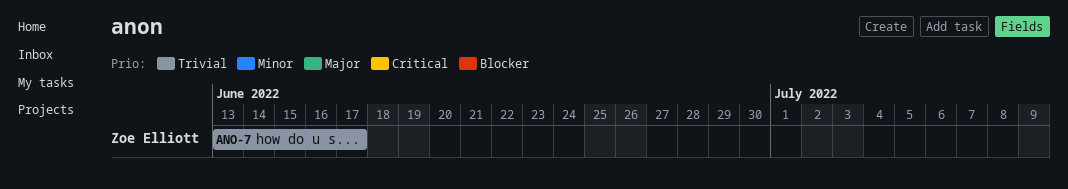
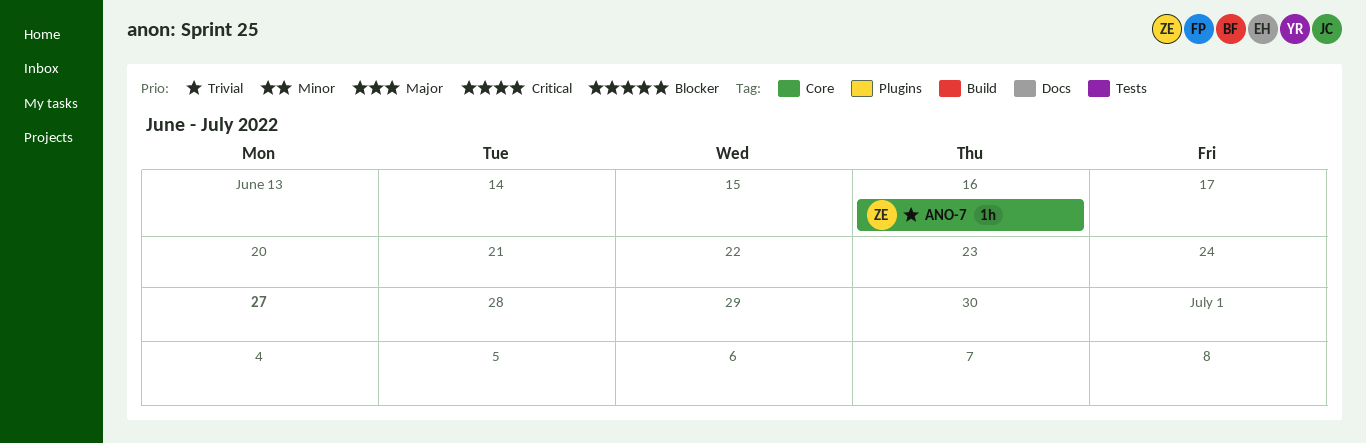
ANO-7, start: Jun 13 -> Jun 16
ANO-7, due: Jun 17 -> Jun 16

